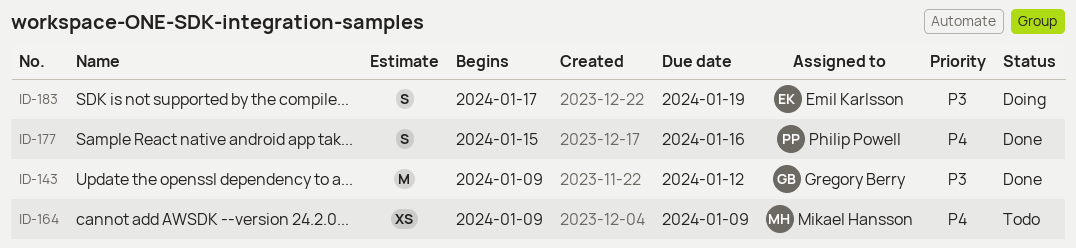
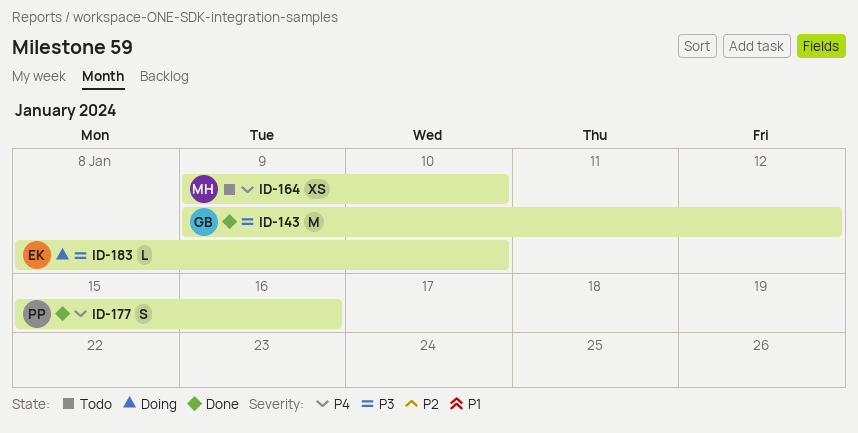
ID-164, due: Jan 9 -> Jan 10
ID-183, estimate: S -> L
ID-183, start: Jan 17 -> Jan 8
ID-183, due: Jan 19 -> Jan 10

